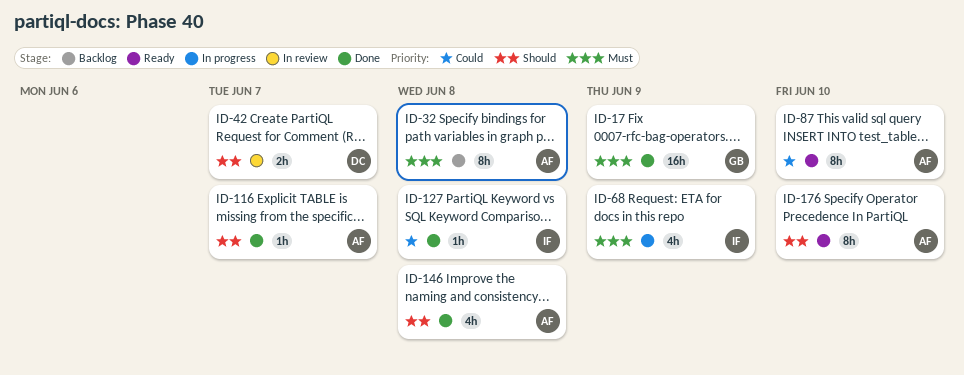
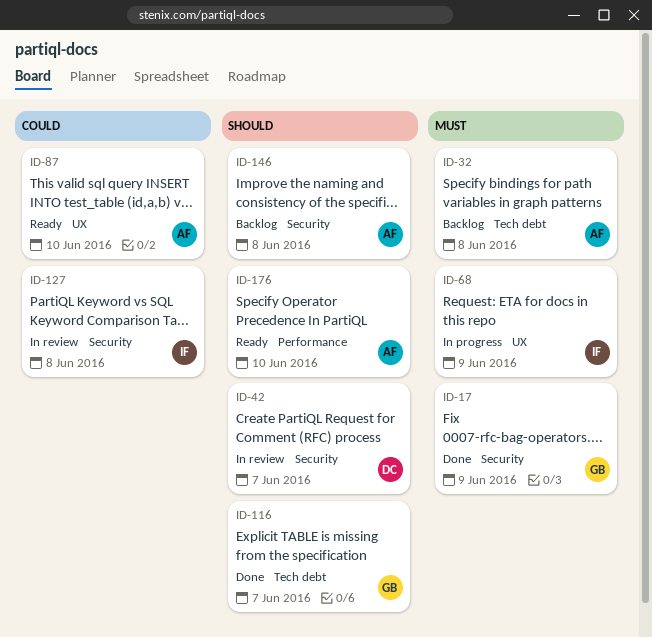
ID-116, owner: AF -> GB
ID-127, status: Done -> In review
ID-146, status: Done -> Backlog

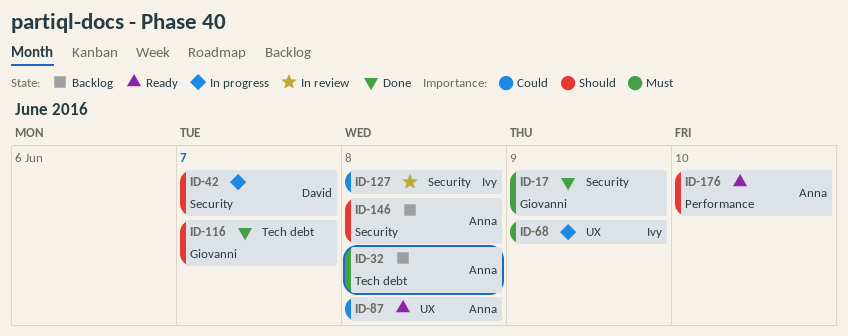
ID-42, status: In review -> In progress
ID-87, due: Jun 10 -> Jun 8

